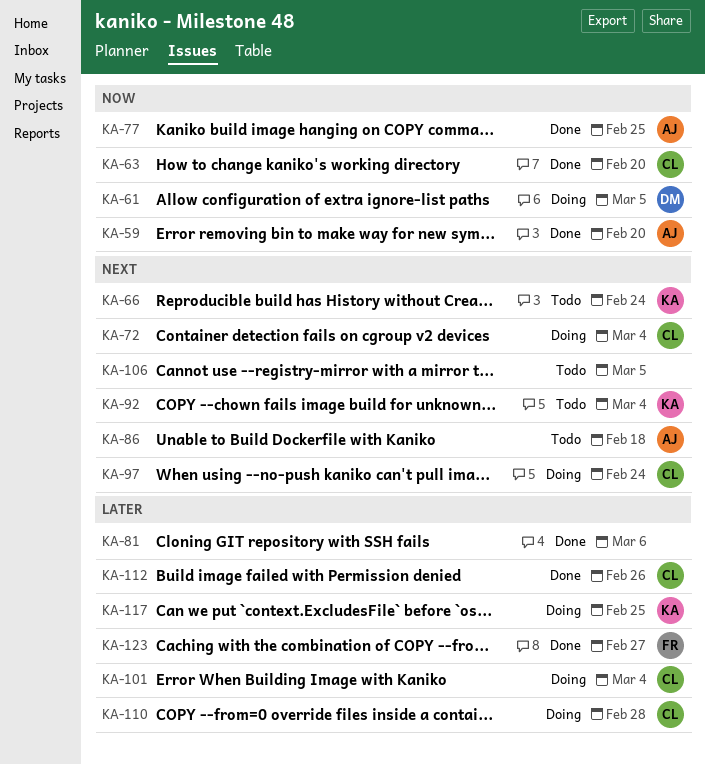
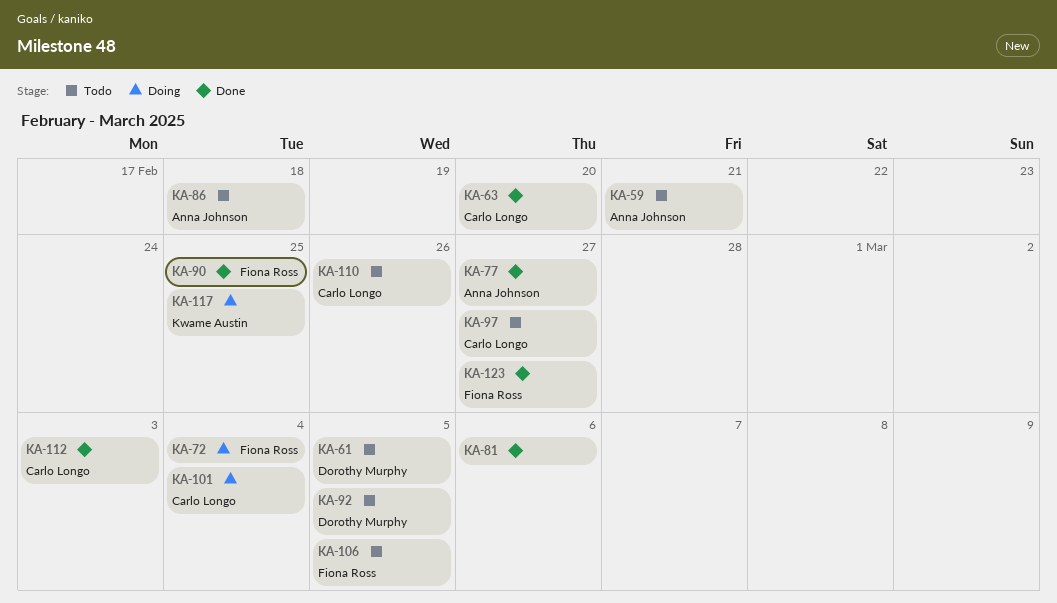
KA-59, status: Done -> Todo
KA-59, due: Feb 20 -> Feb 21
KA-61, status: Doing -> Todo
KA-66: present -> none
KA-72, owner: Carlo Longo -> Fiona Ross
KA-77, due: Feb 25 -> Feb 27
KA-90: none -> present
KA-92, owner: Kwame Austin -> Dorothy Murphy
KA-92, due: Mar 4 -> Mar 5
KA-97, status: Doing -> Todo
KA-97, due: Feb 24 -> Feb 27
KA-106, owner: none -> Fiona Ross
KA-110, status: Doing -> Todo
KA-110, due: Feb 28 -> Feb 26
KA-112, due: Feb 26 -> Mar 3

